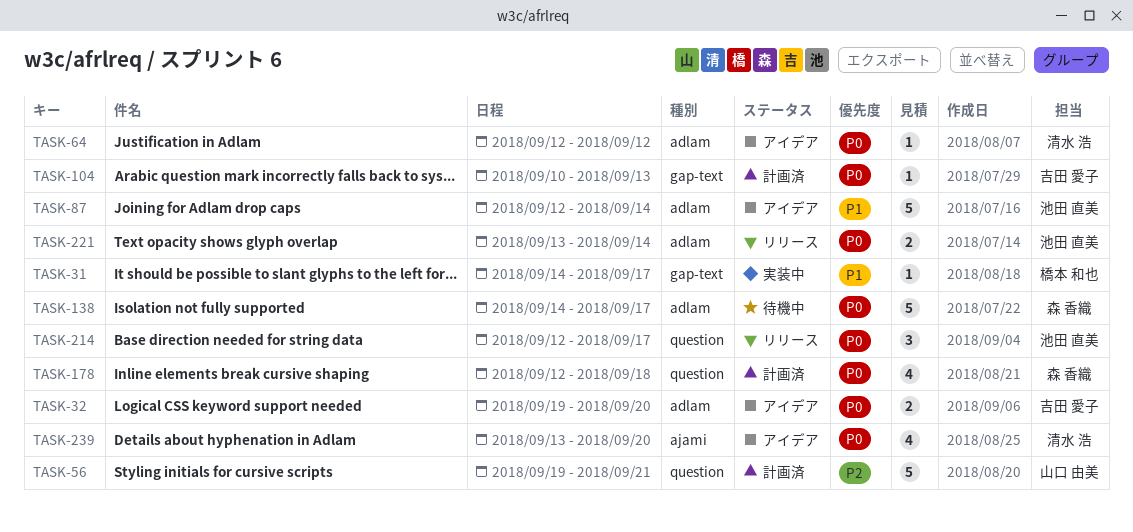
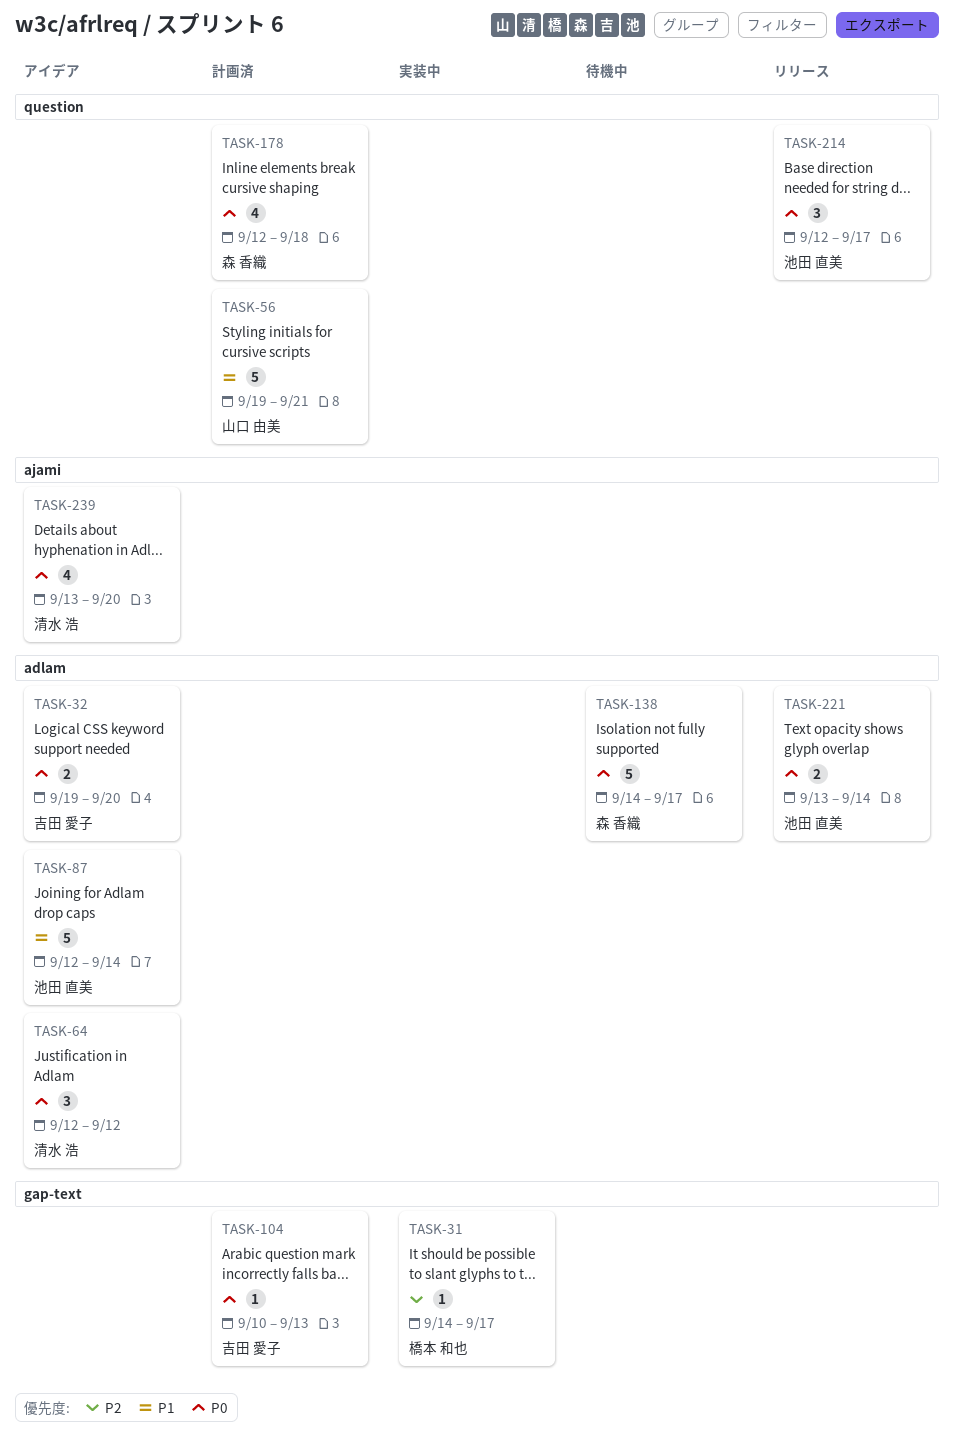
TASK-31, priority: P1 -> P2
TASK-56, priority: P2 -> P1
TASK-64, estimate: 1 -> 3

